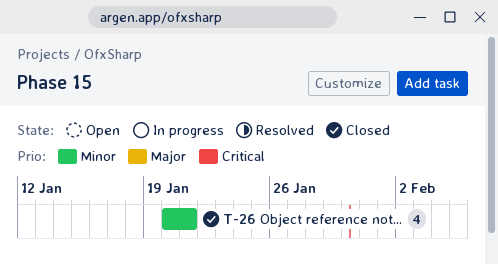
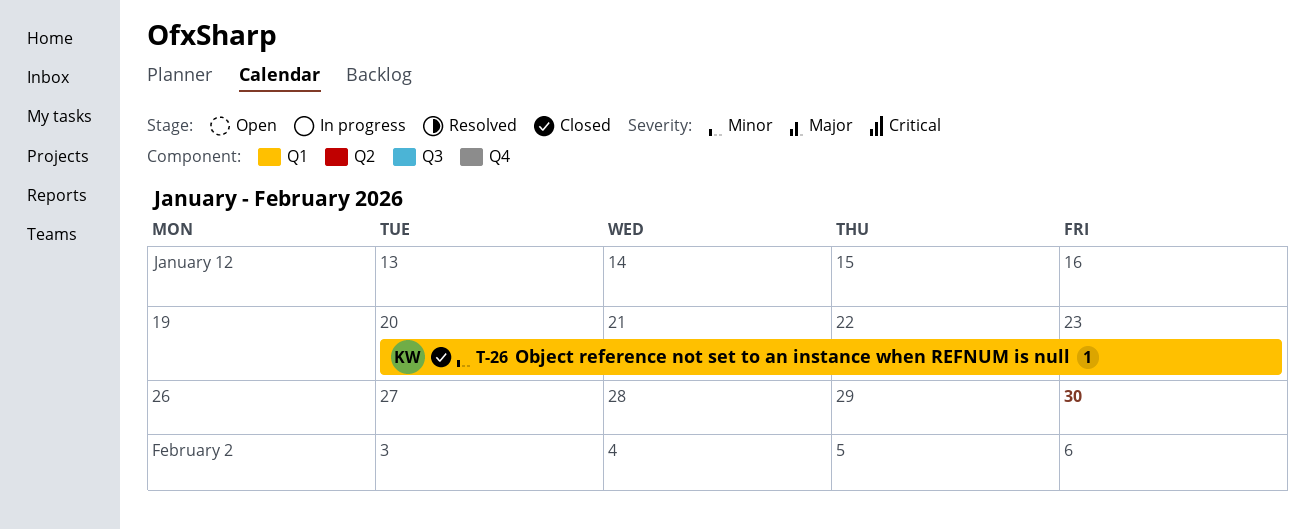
T-26, estimate: 4 -> 1
T-26, due: Jan 21 -> Jan 23

